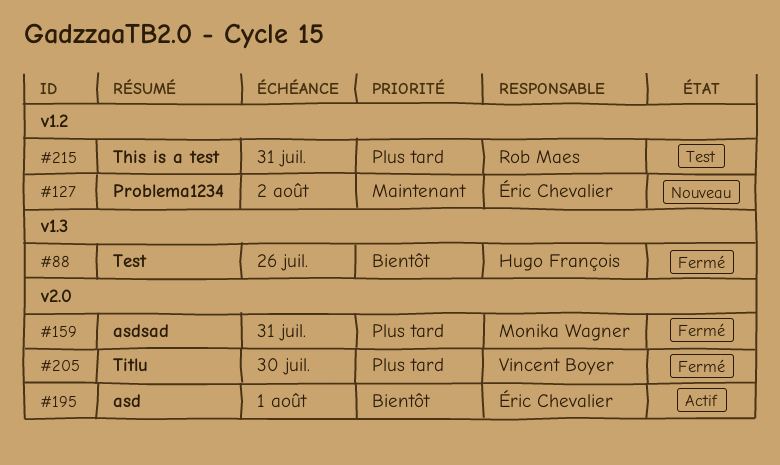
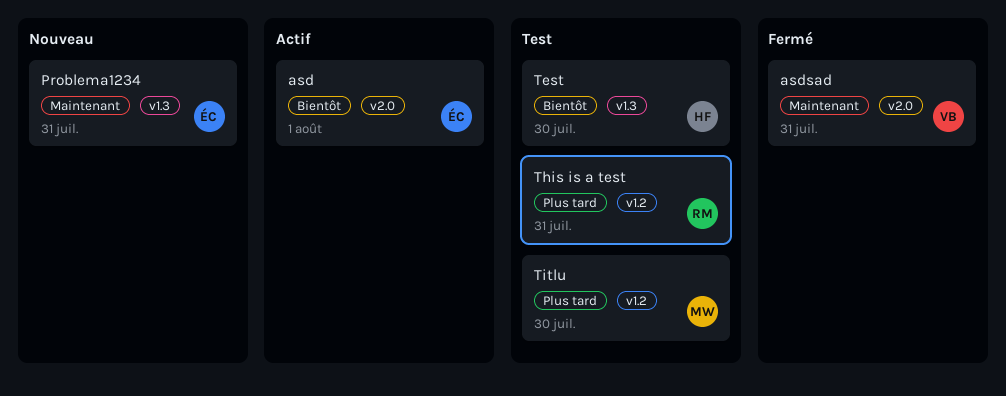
asdsad, owner: Monika Wagner -> Vincent Boyer
asdsad, priority: Plus tard -> Maintenant
Problema1234, label: v1.2 -> v1.3
Problema1234, due: Aug 2 -> Jul 31
Test, status: Fermé -> Test
Test, due: Jul 26 -> Jul 30
Titlu, status: Fermé -> Test
Titlu, owner: Vincent Boyer -> Monika Wagner
Titlu, label: v2.0 -> v1.2

